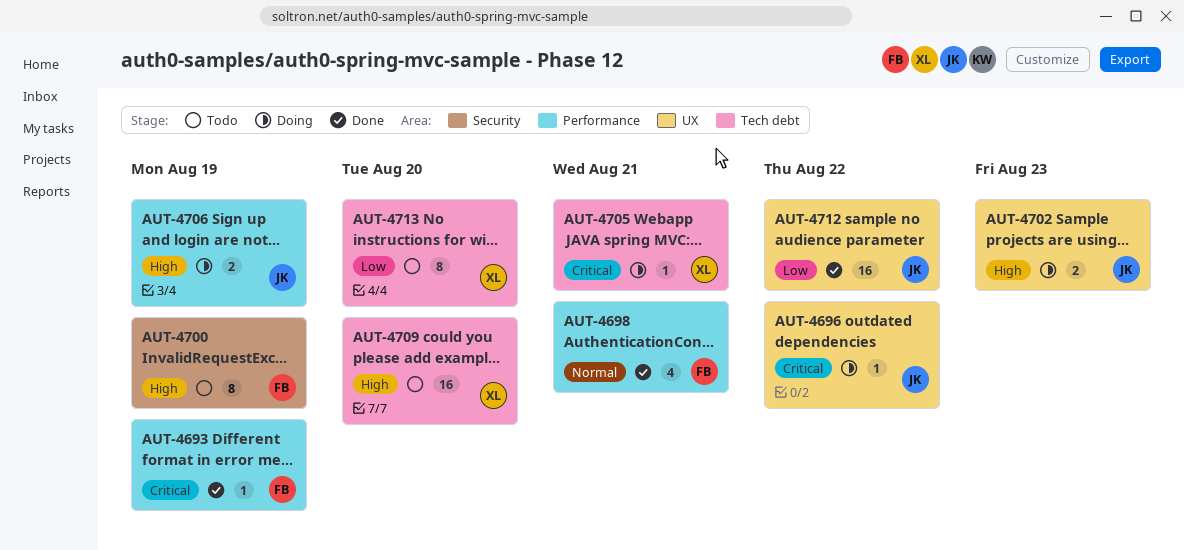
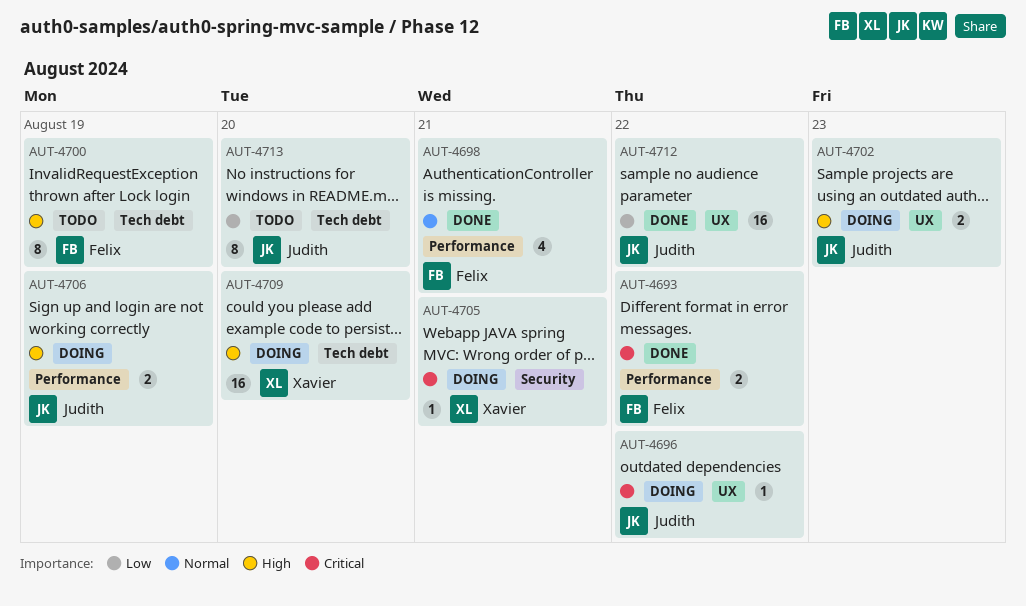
AUT-4693, estimate: 1 -> 2
AUT-4693, due: Aug 19 -> Aug 22
AUT-4700, label: Security -> Tech debt
AUT-4705, label: Tech debt -> Security
AUT-4709, status: Todo -> Doing
AUT-4713, owner: Xavier -> Judith

